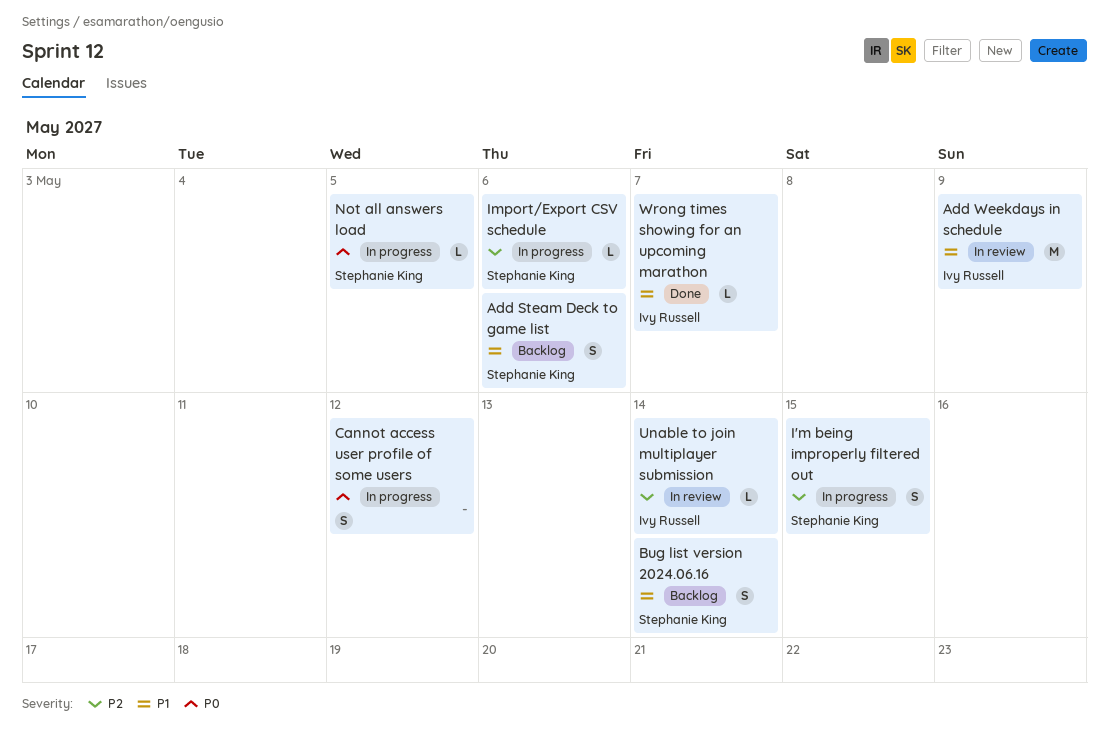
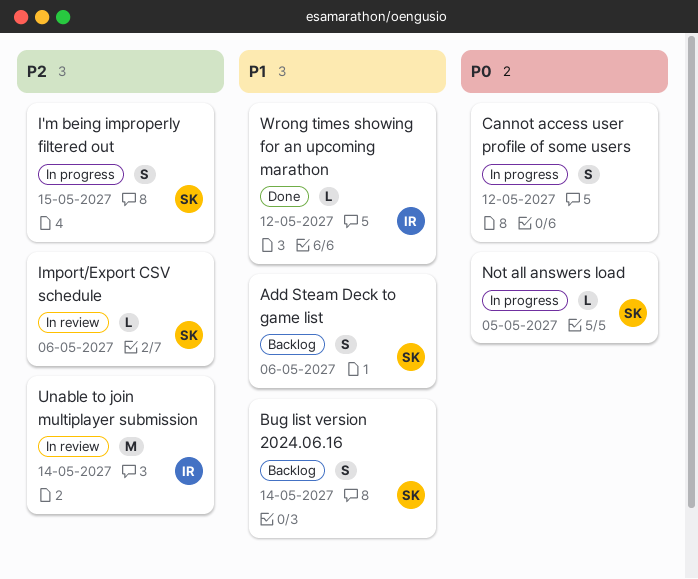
Add Weekdays in schedule: present -> none
Import/Export CSV schedule, status: In progress -> In review
Unable to join multiplayer submission, estimate: L -> M
Wrong times showing for an upcoming marathon, due: May 7 -> May 12

